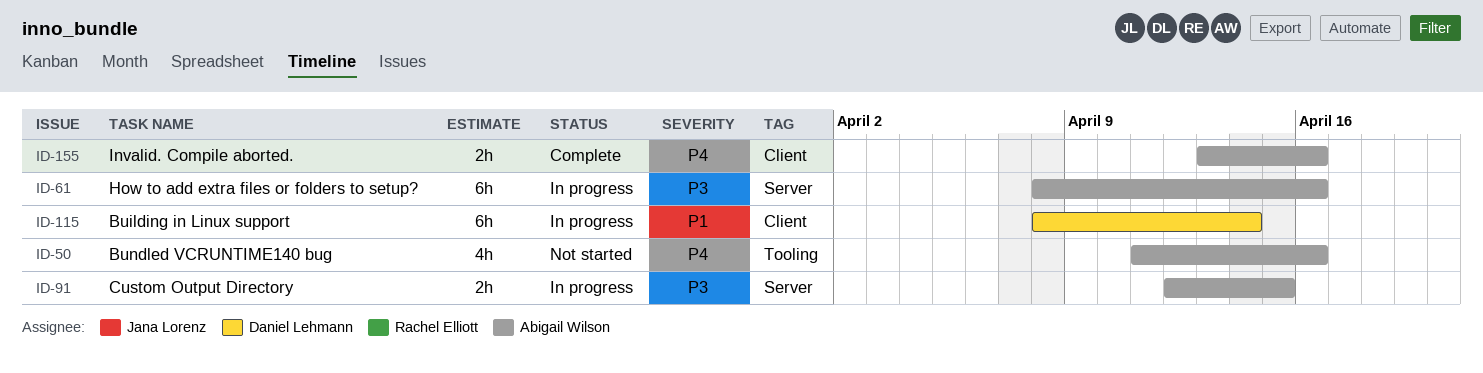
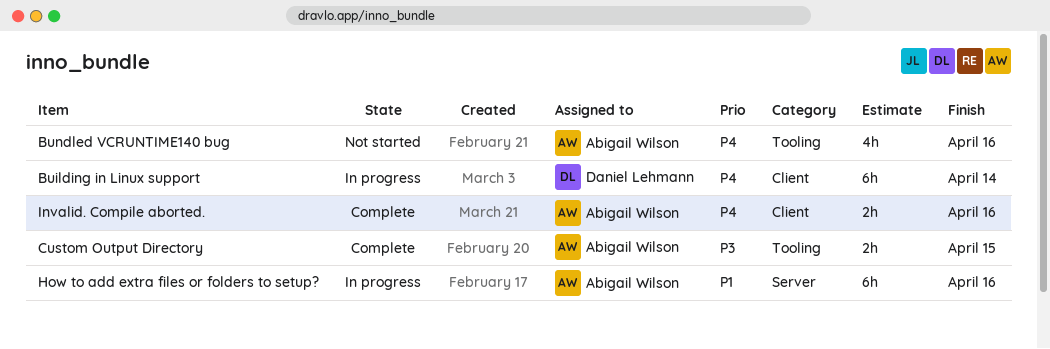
Building in Linux support, priority: P1 -> P4
Custom Output Directory, status: In progress -> Complete
Custom Output Directory, label: Server -> Tooling
How to add extra files or folders to setup?, priority: P3 -> P1

